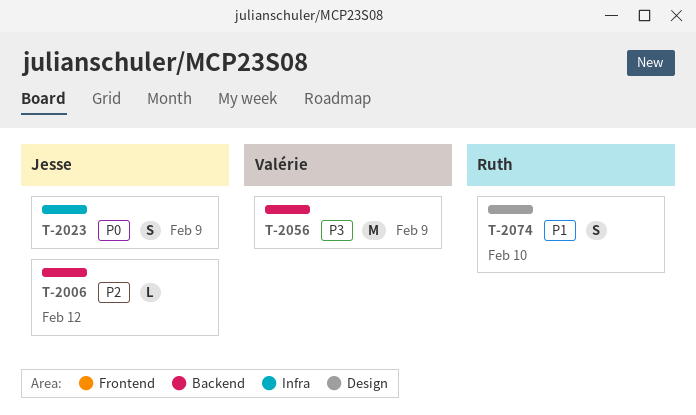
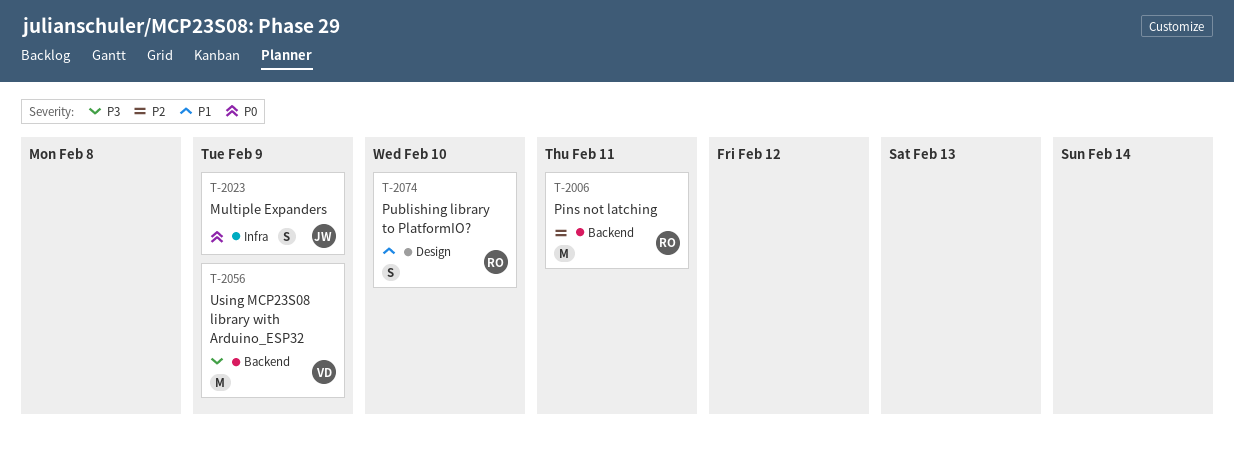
T-2006, owner: Jesse -> Ruth
T-2006, estimate: L -> M
T-2006, due: Feb 12 -> Feb 11

